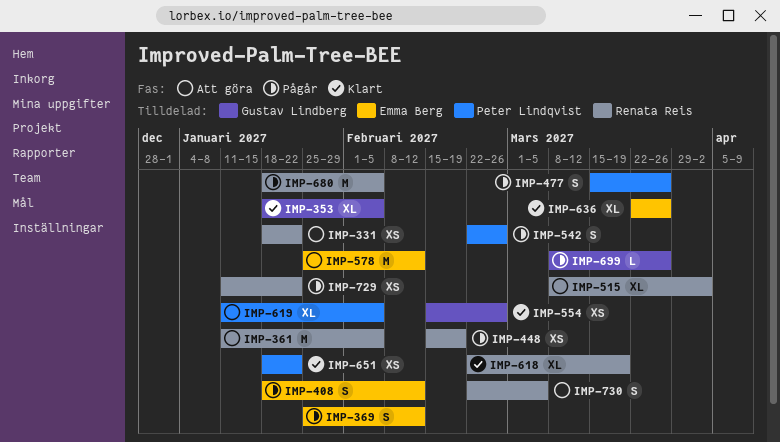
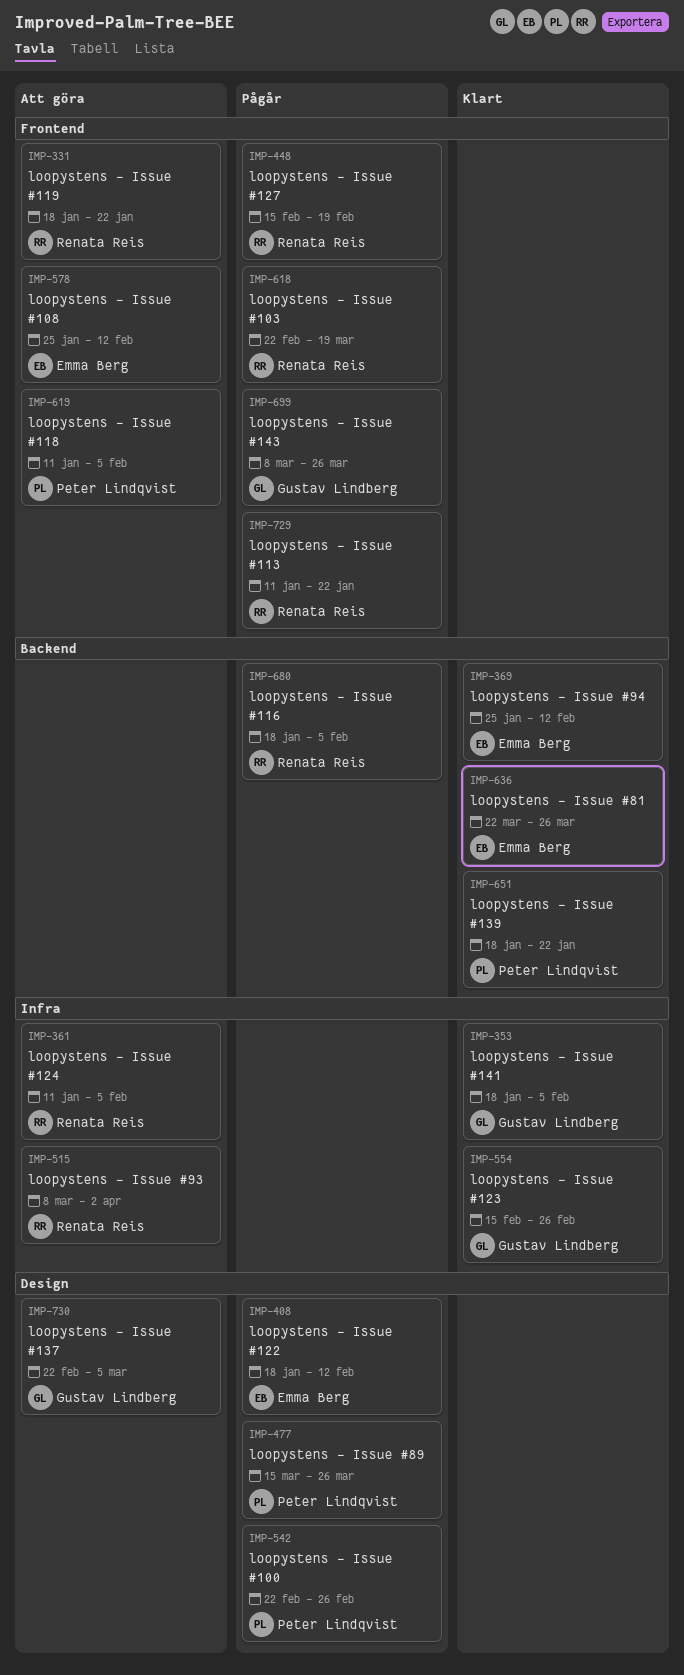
IMP-369, status: Pågår -> Klart
IMP-618, status: Klart -> Pågår
IMP-730, owner: Renata Reis -> Gustav Lindberg

